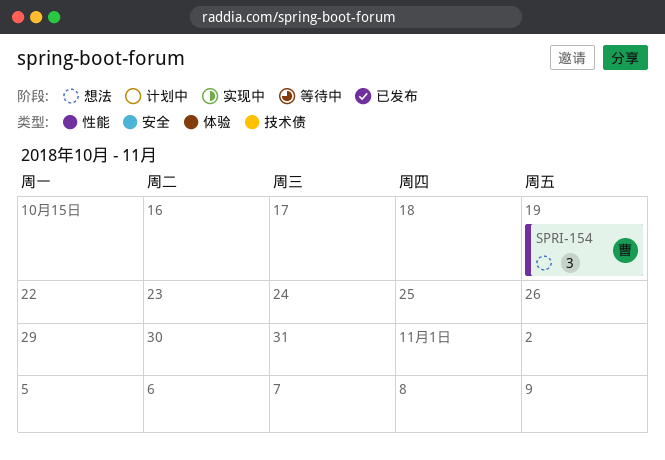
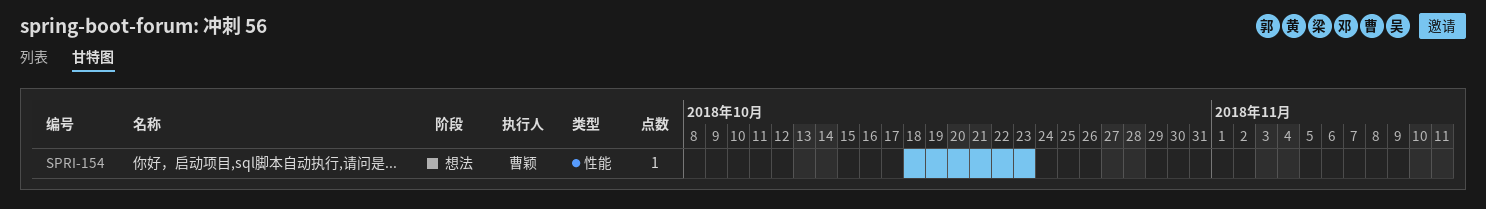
SPRI-154, estimate: 3 -> 1
SPRI-154, due: Oct 19 -> Oct 23

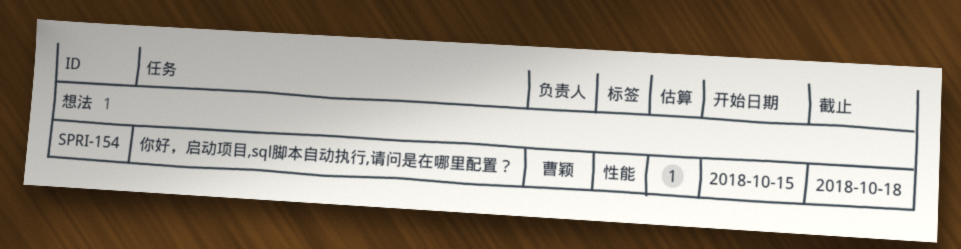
SPRI-154, start: Oct 18 -> Oct 15
SPRI-154, due: Oct 23 -> Oct 18

